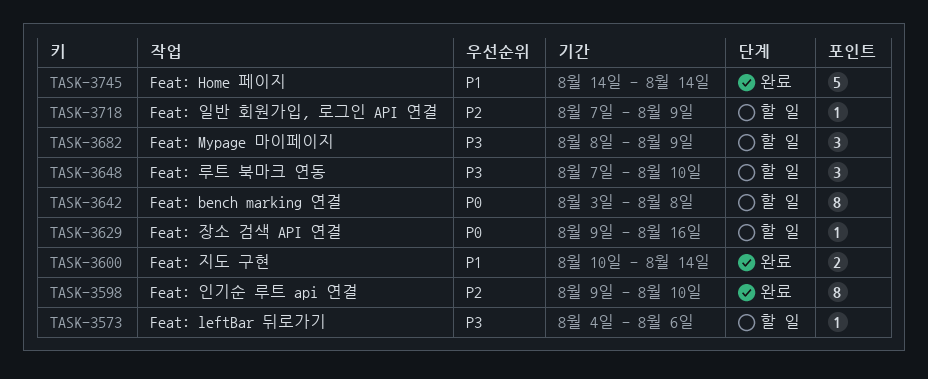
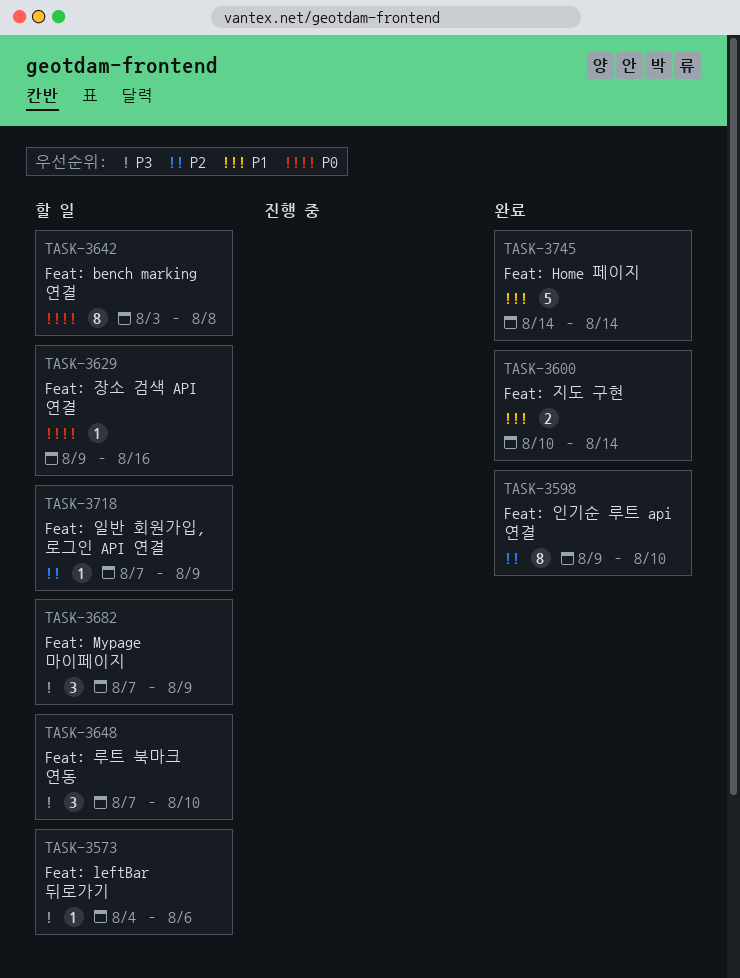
TASK-3682, start: Aug 8 -> Aug 7

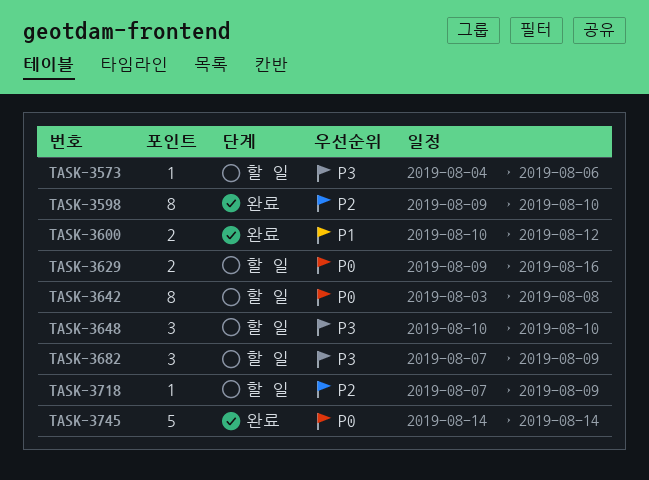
TASK-3600, due: Aug 14 -> Aug 12
TASK-3629, estimate: 1 -> 2
TASK-3648, start: Aug 7 -> Aug 10
TASK-3745, priority: P1 -> P0

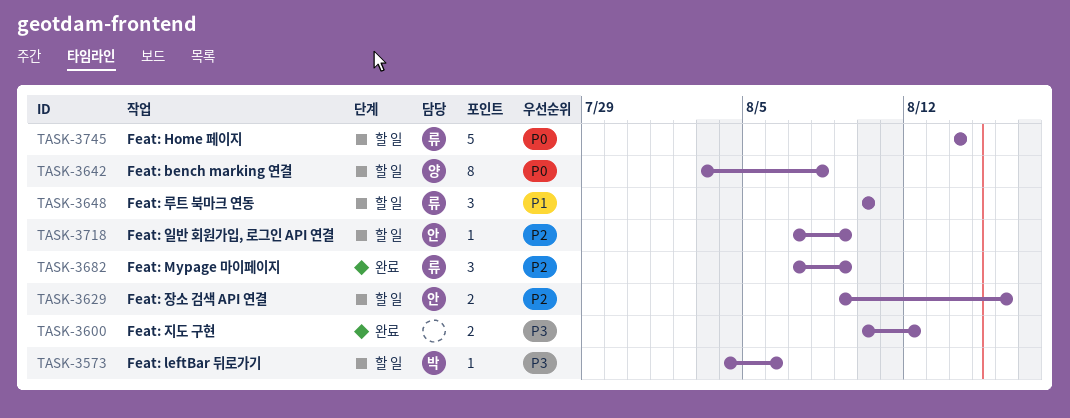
TASK-3598: present -> none
TASK-3600, priority: P1 -> P3
TASK-3629, priority: P0 -> P2
TASK-3648, priority: P3 -> P1
TASK-3682, status: 할 일 -> 완료
TASK-3682, priority: P3 -> P2
TASK-3745, status: 완료 -> 할 일

